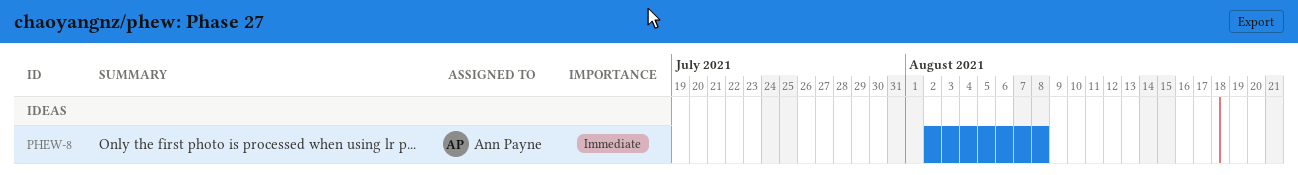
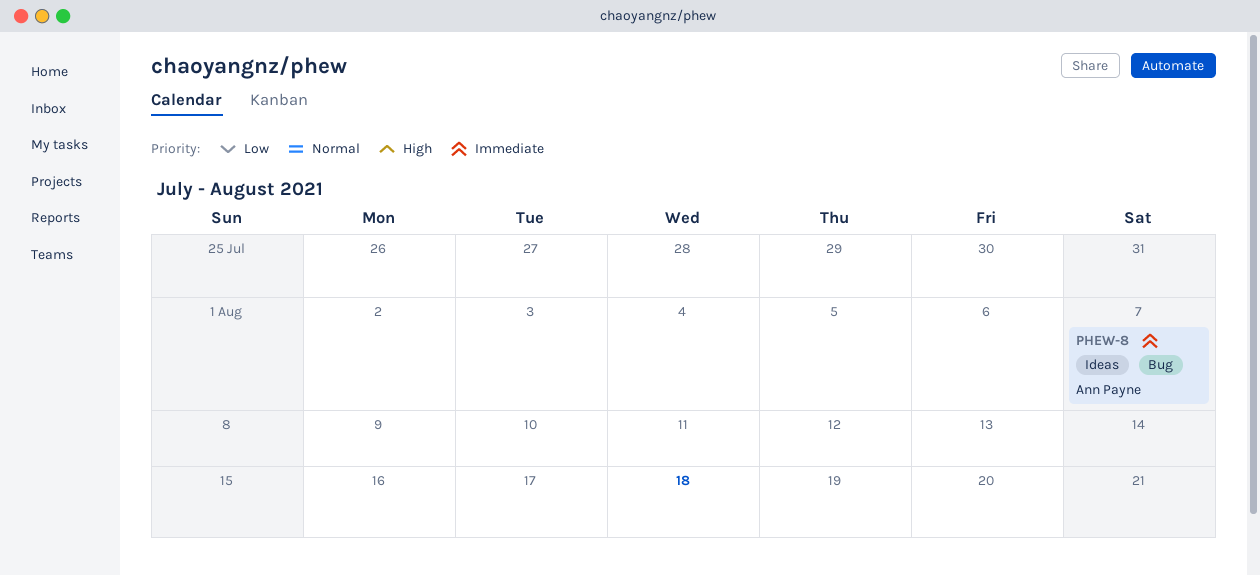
PHEW-8, due: Aug 8 -> Aug 7

